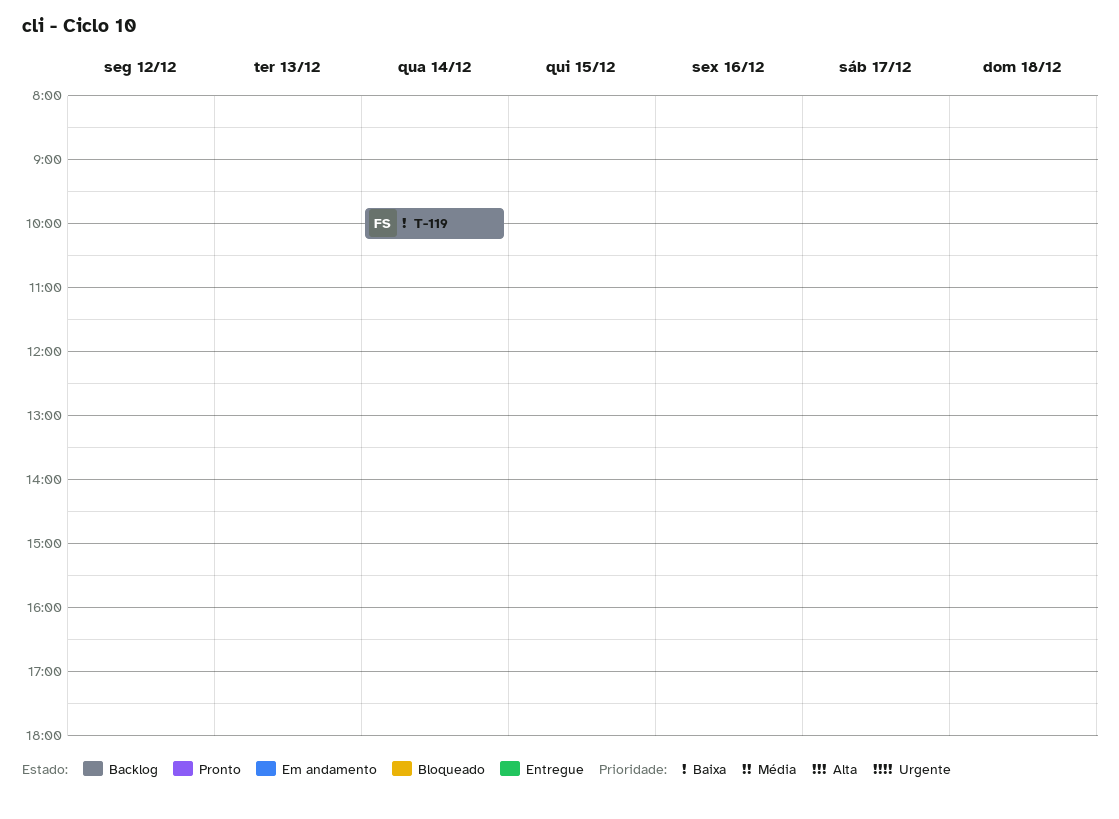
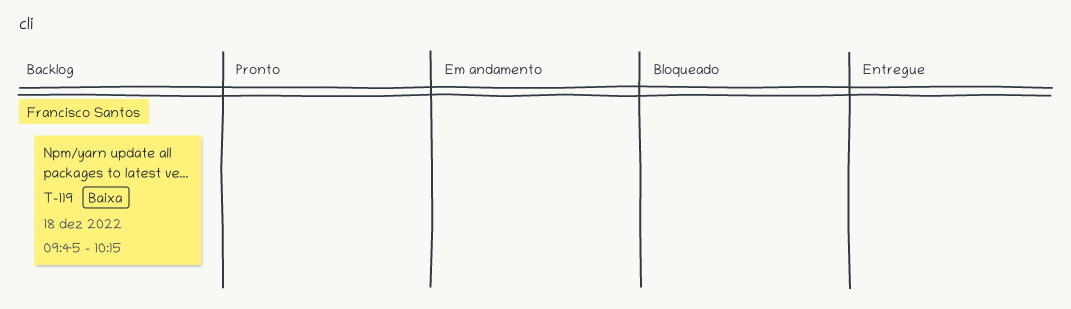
T-119, day: Dec 14 -> Dec 18

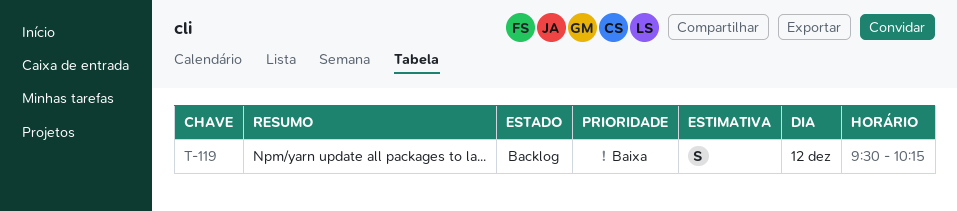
T-119, day: Dec 18 -> Dec 12
T-119, begins: 09:45 -> 09:30

